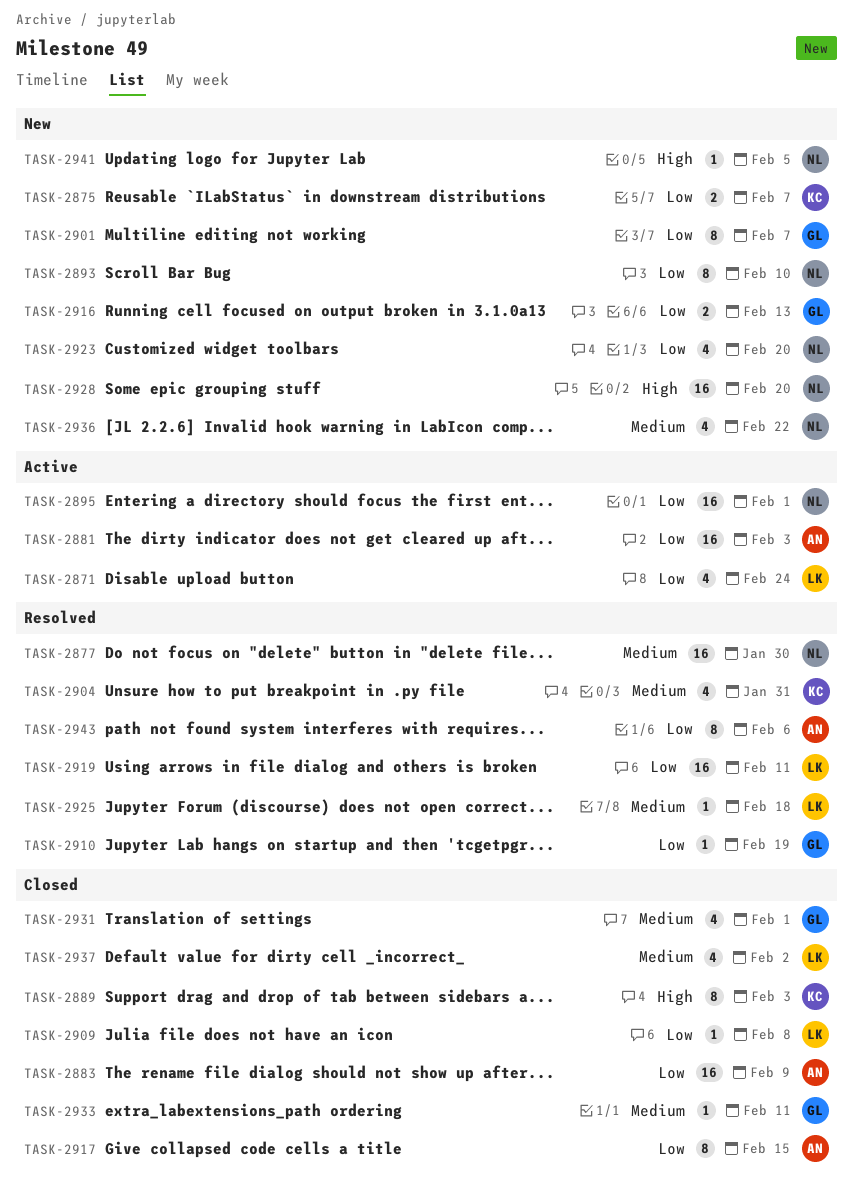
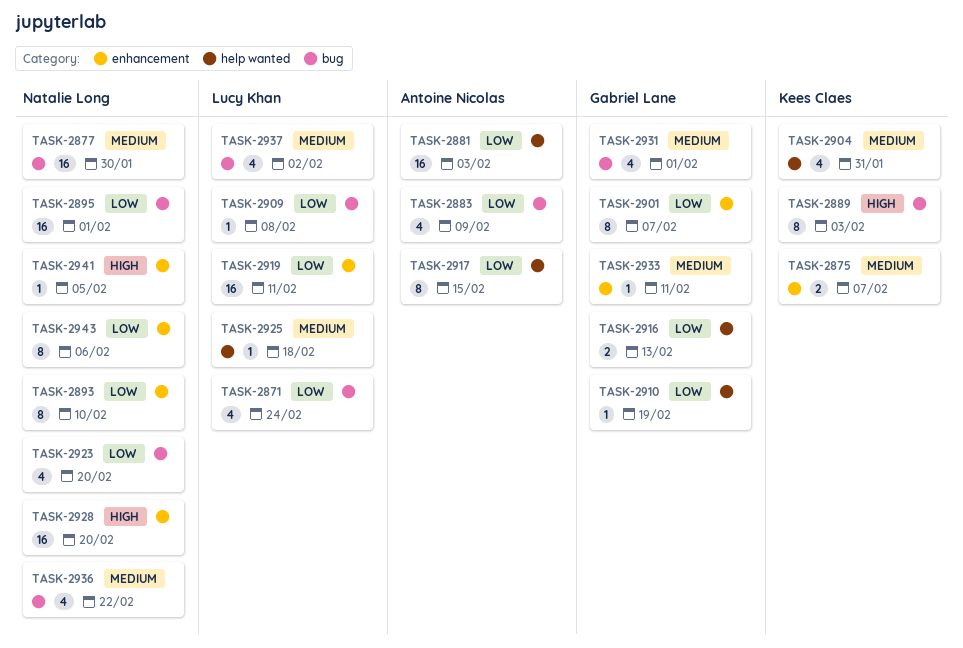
TASK-2875, priority: Low -> Medium
TASK-2883, estimate: 16 -> 4
TASK-2943, owner: Antoine Nicolas -> Natalie Long

